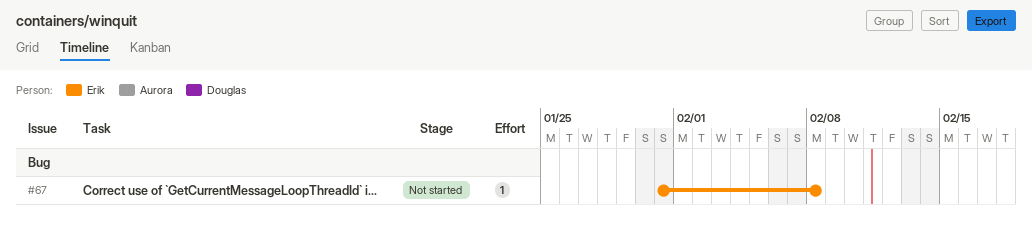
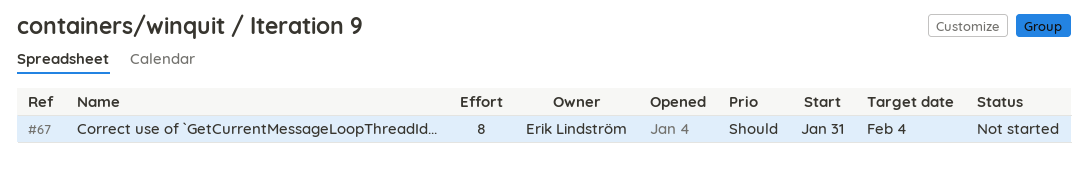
#67, estimate: 1 -> 8
#67, due: Feb 8 -> Feb 4

